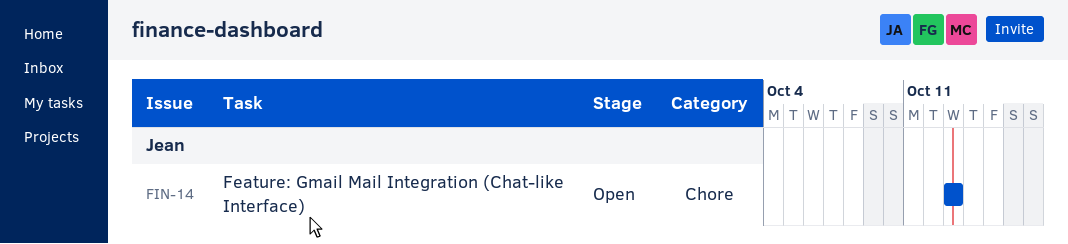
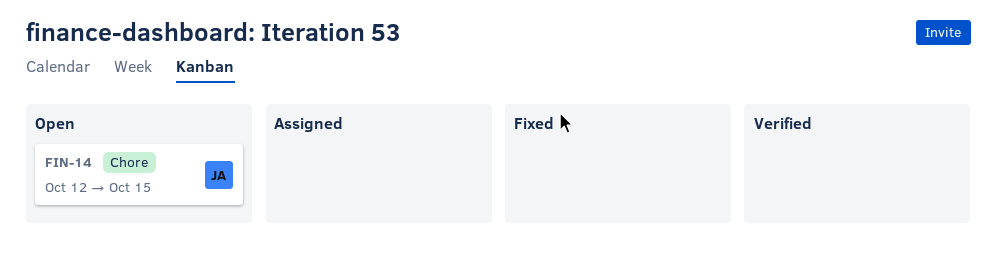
FIN-14, start: Oct 13 -> Oct 12
FIN-14, due: Oct 13 -> Oct 15

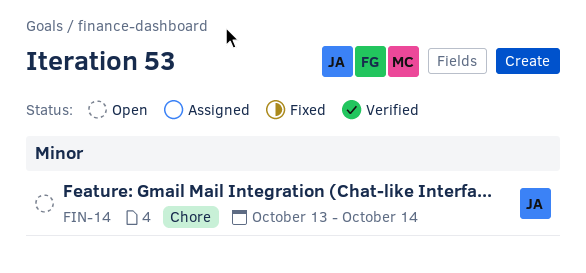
FIN-14, start: Oct 12 -> Oct 13
FIN-14, due: Oct 15 -> Oct 14

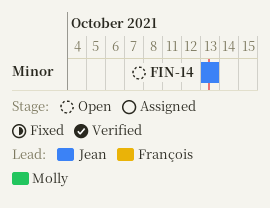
FIN-14, due: Oct 14 -> Oct 13

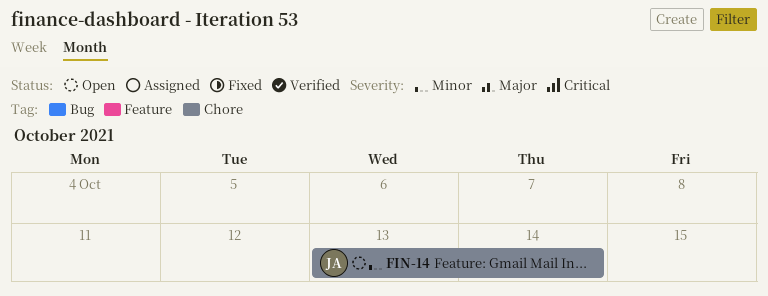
FIN-14, due: Oct 13 -> Oct 14

